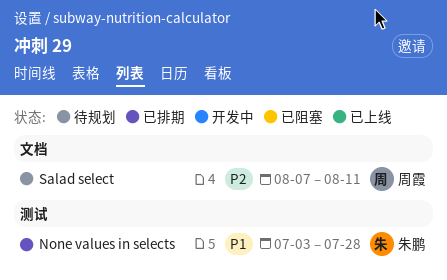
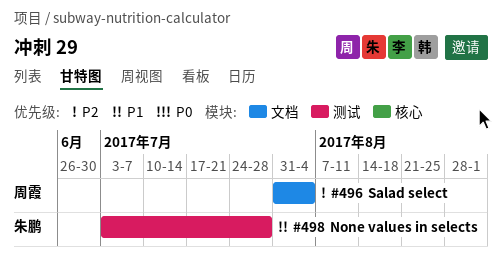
Salad select, start: Aug 7 -> Jul 31
Salad select, due: Aug 11 -> Aug 4

